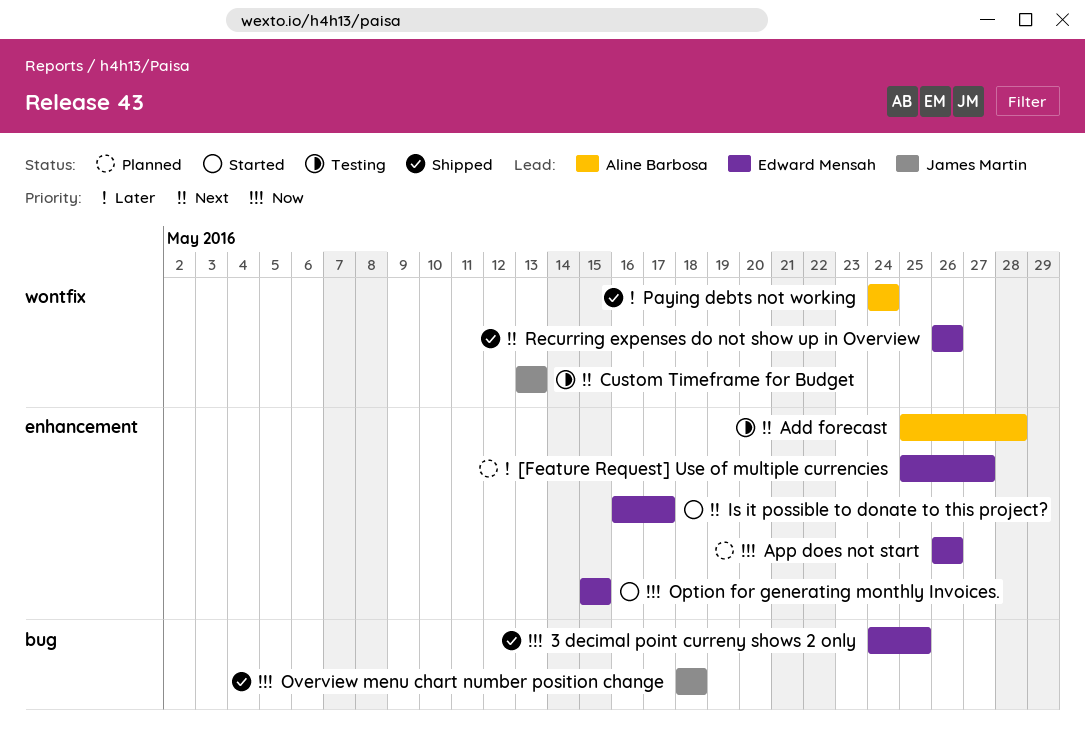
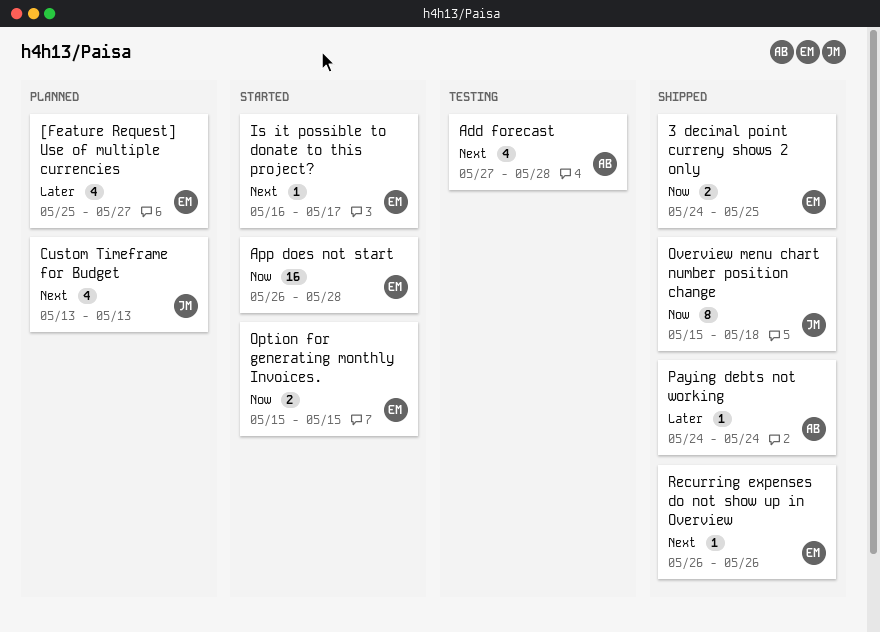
Add forecast, start: May 25 -> May 27
App does not start, status: Planned -> Started
App does not start, due: May 26 -> May 28
Custom Timeframe for Budget, status: Testing -> Planned
Overview menu chart number position change, start: May 18 -> May 15

